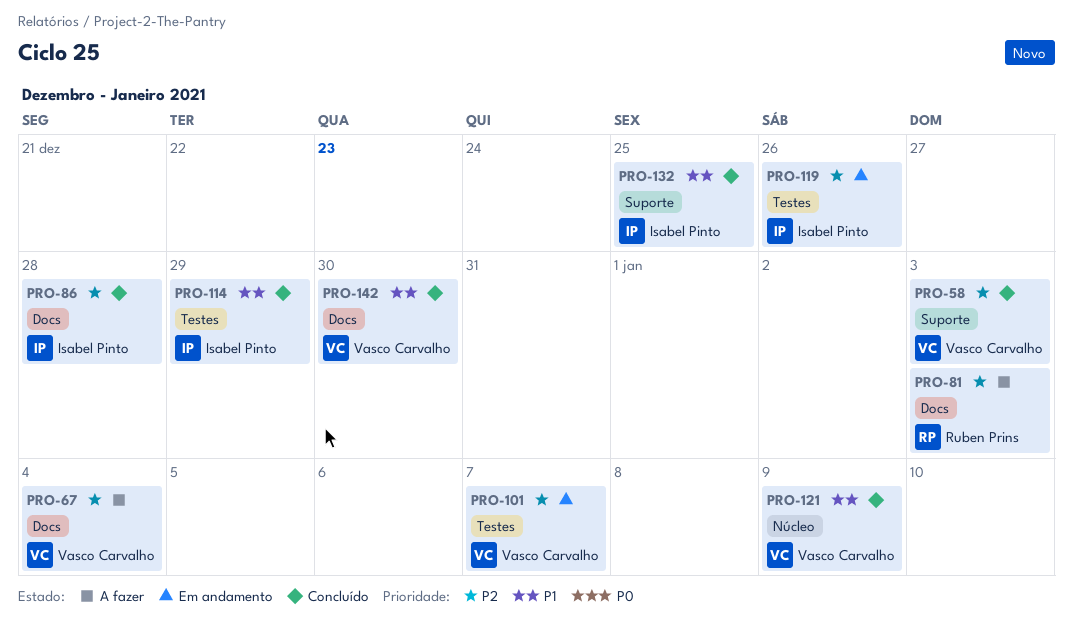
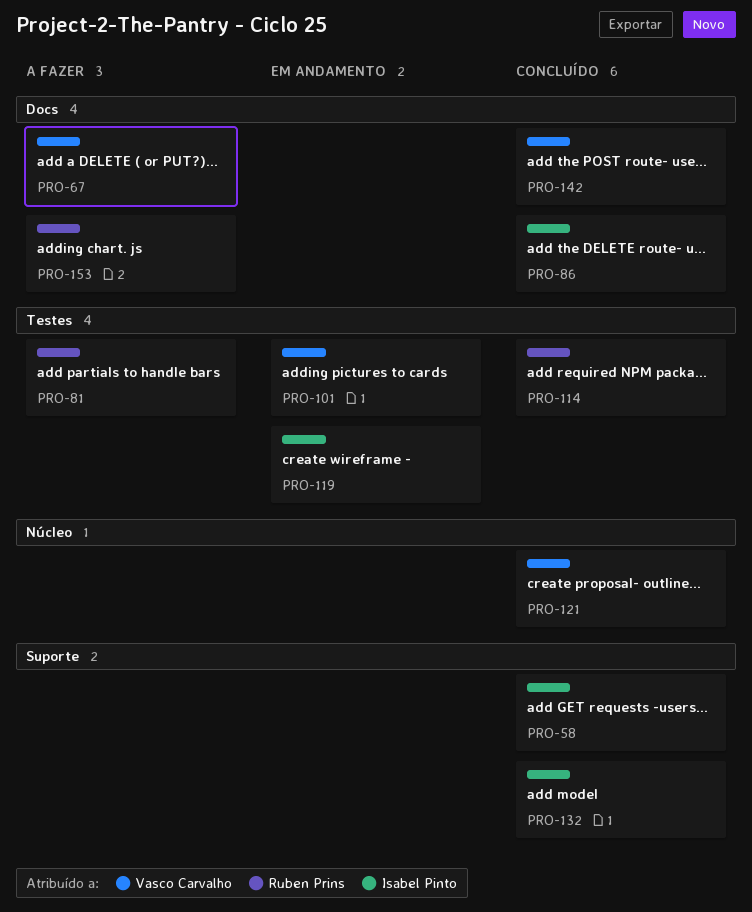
PRO-58, owner: Vasco Carvalho -> Isabel Pinto
PRO-81, label: Docs -> Testes
PRO-114, owner: Isabel Pinto -> Ruben Prins
PRO-153: none -> present

